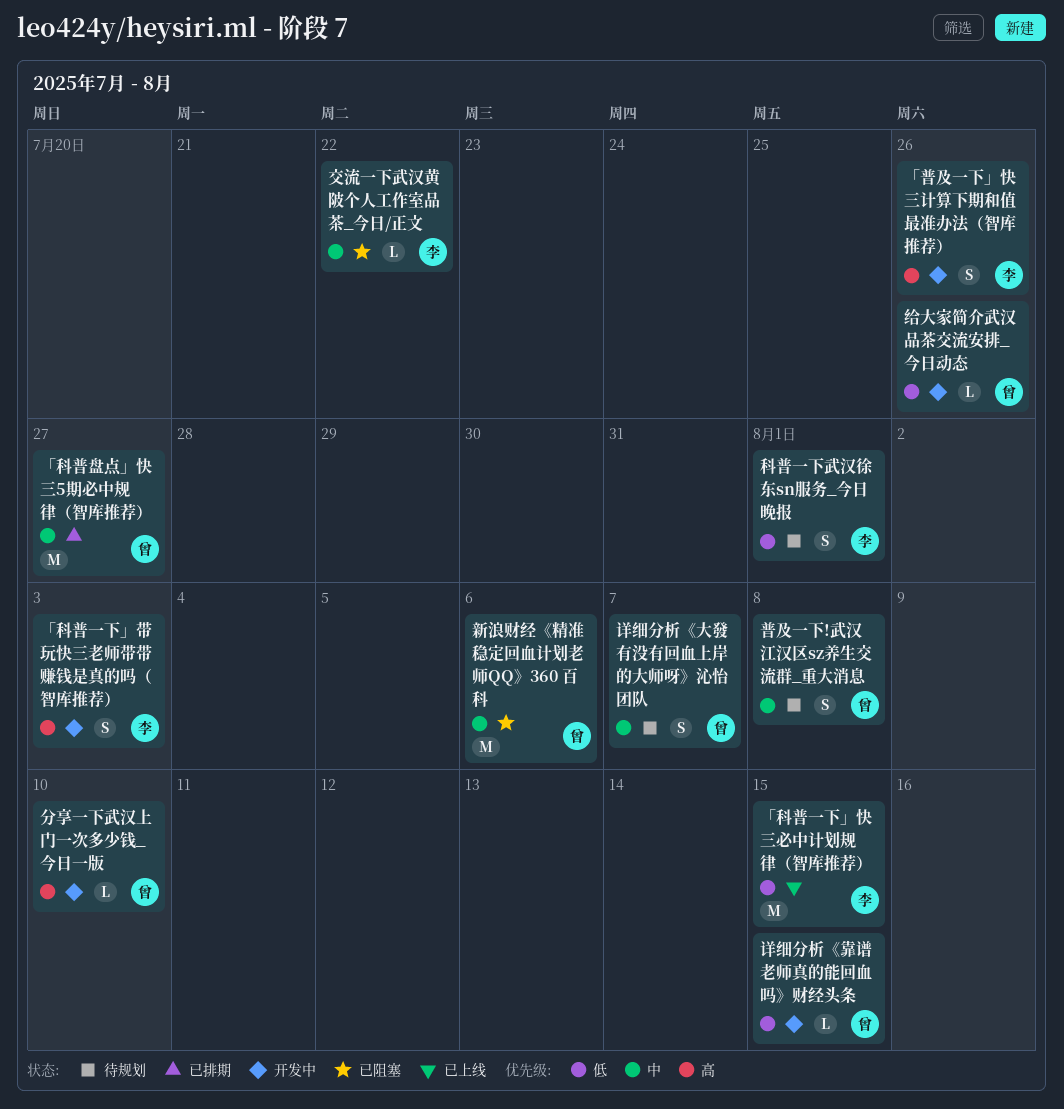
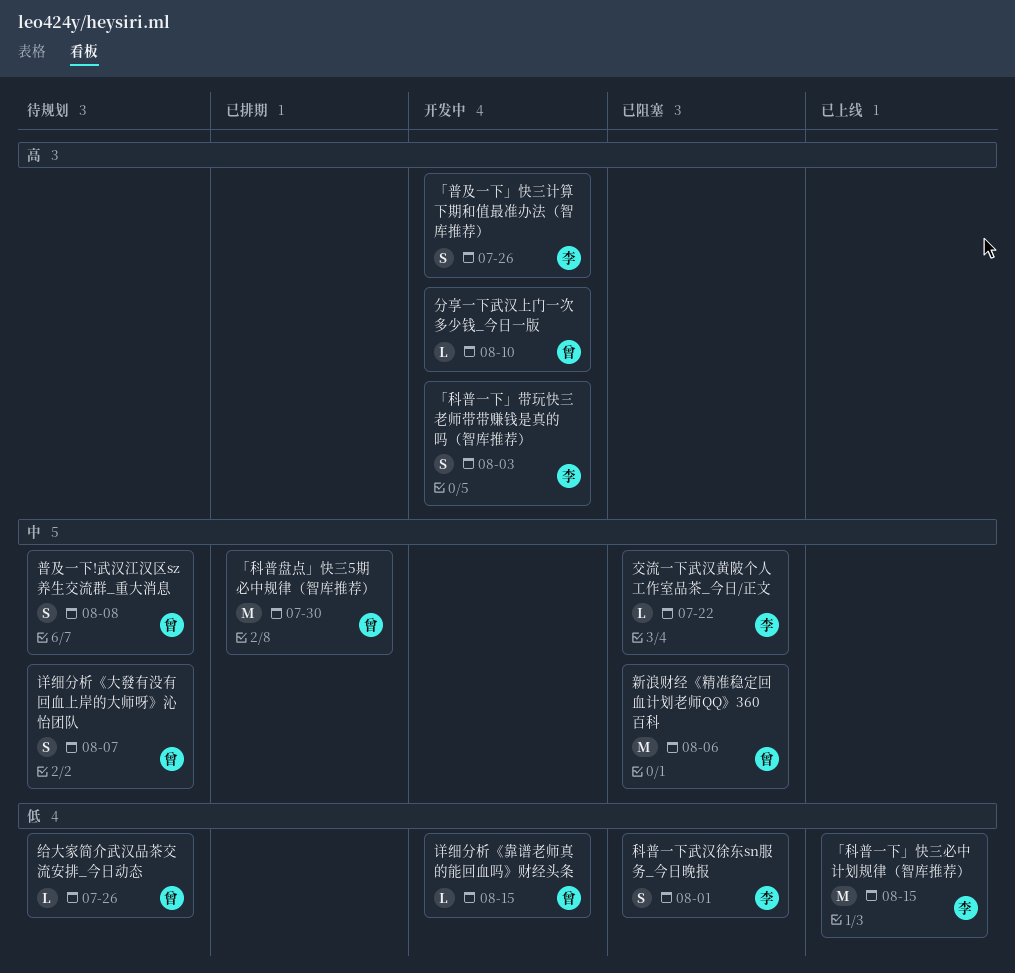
「科普盘点」快三5期必中规律（智库推荐）, due: Jul 27 -> Jul 30
科普一下武汉徐东sn服务_今日晚报, status: 待规划 -> 已阻塞
给大家简介武汉品茶交流安排_今日动态, status: 开发中 -> 待规划

